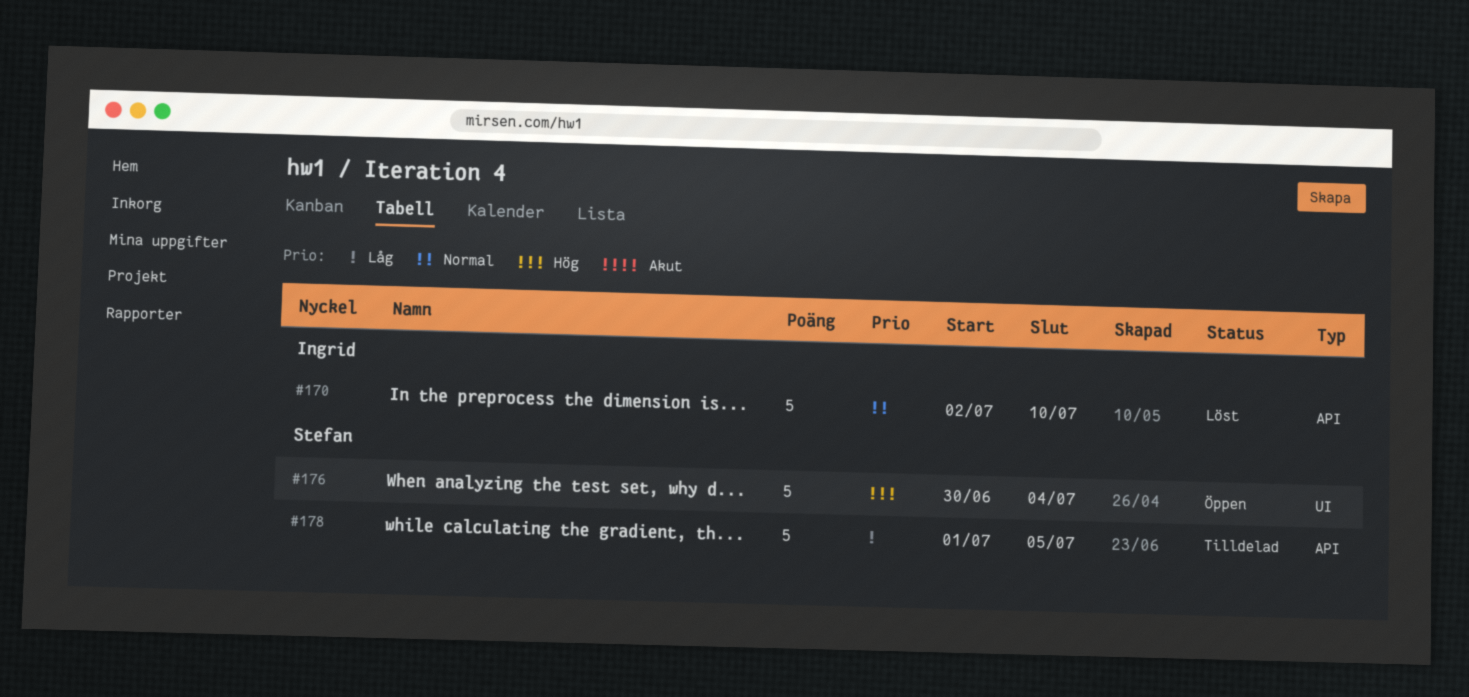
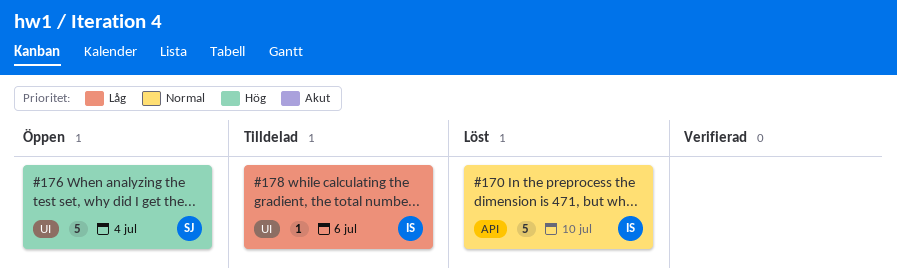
#178, owner: Stefan -> Ingrid
#178, label: API -> UI
#178, estimate: 5 -> 1
#178, due: Jul 5 -> Jul 6

